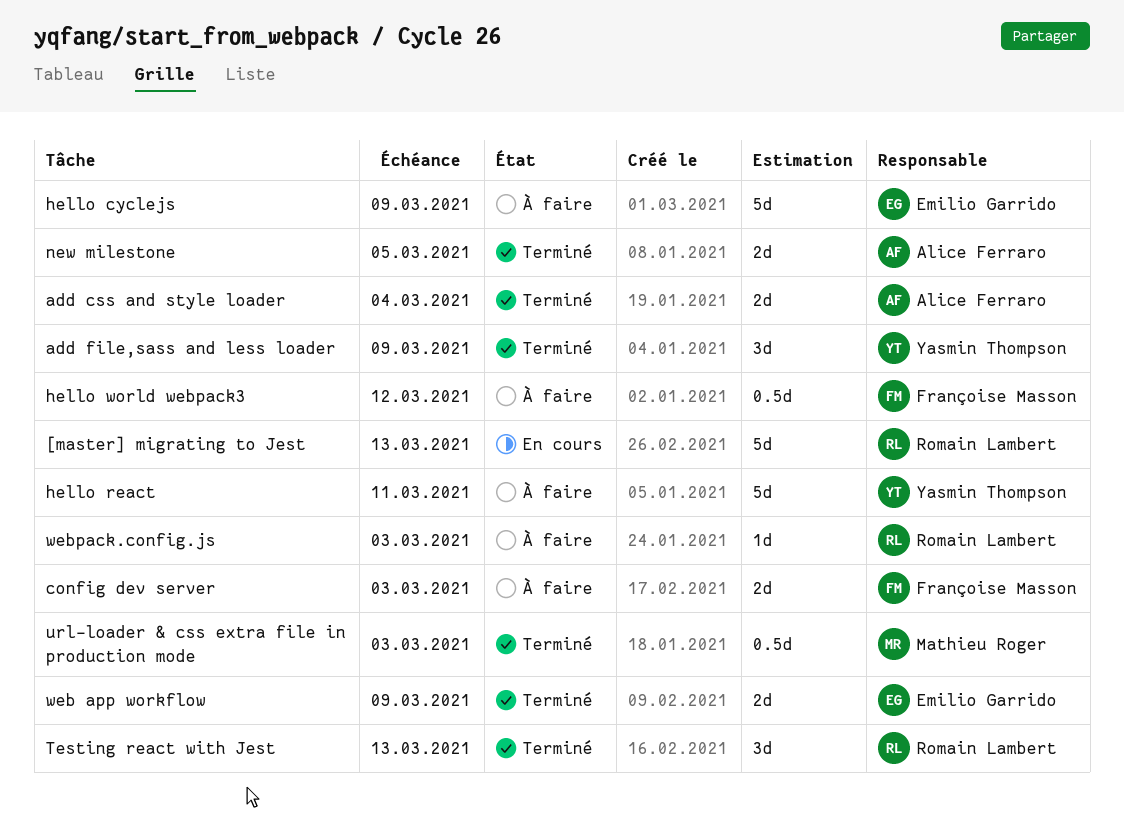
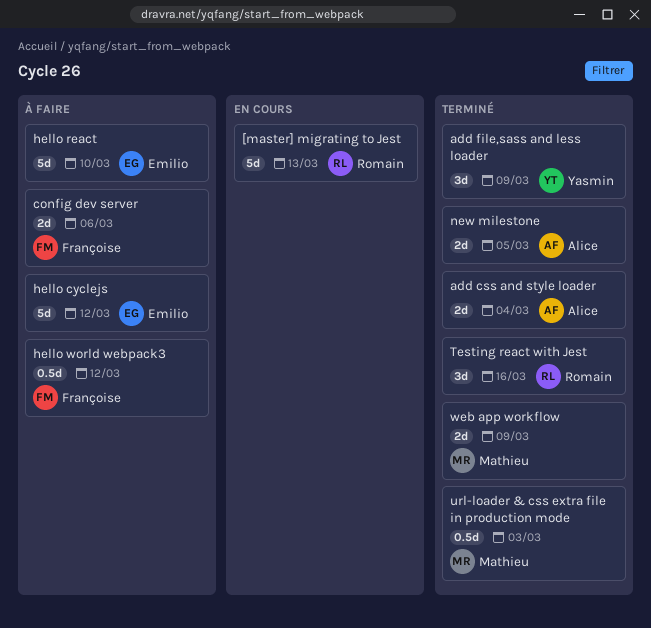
config dev server, due: Mar 3 -> Mar 6
hello cyclejs, due: Mar 9 -> Mar 12
hello react, owner: Yasmin Thompson -> Emilio Garrido
hello react, due: Mar 11 -> Mar 10
Testing react with Jest, due: Mar 13 -> Mar 16
web app workflow, owner: Emilio Garrido -> Mathieu Roger
webpack.config.js: present -> none

